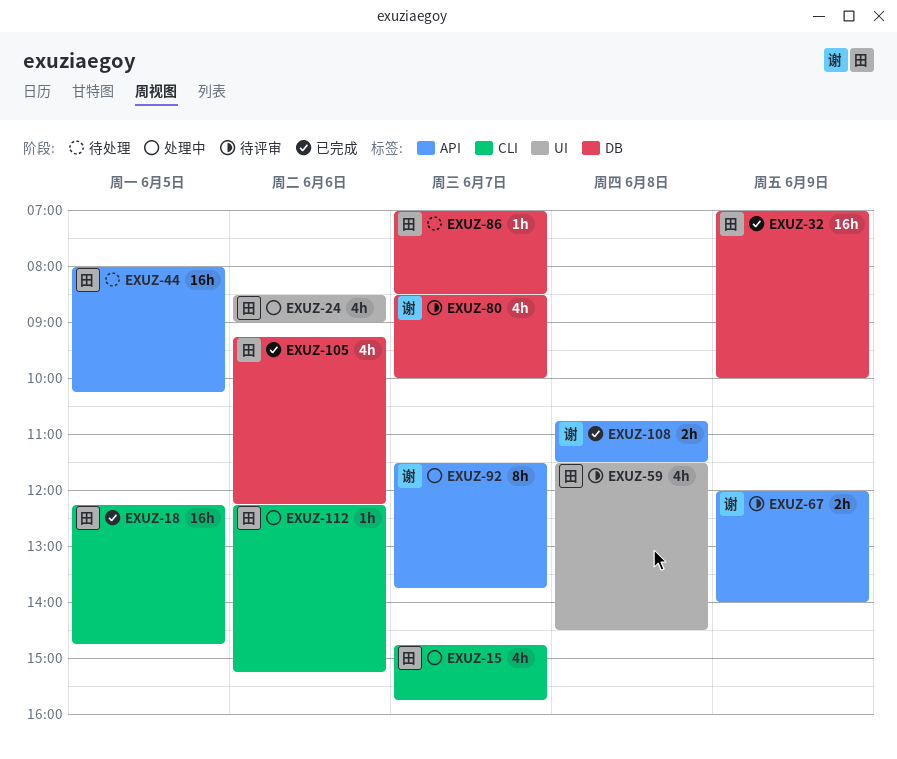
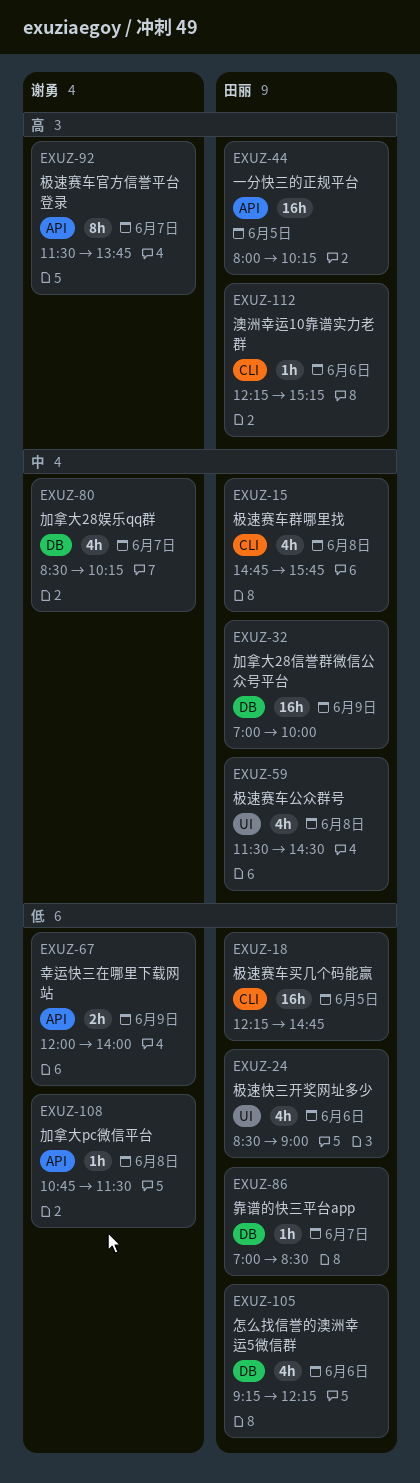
EXUZ-15, day: Jun 7 -> Jun 8
EXUZ-80, ends: 10:00 -> 10:15
EXUZ-108, estimate: 2h -> 1h

